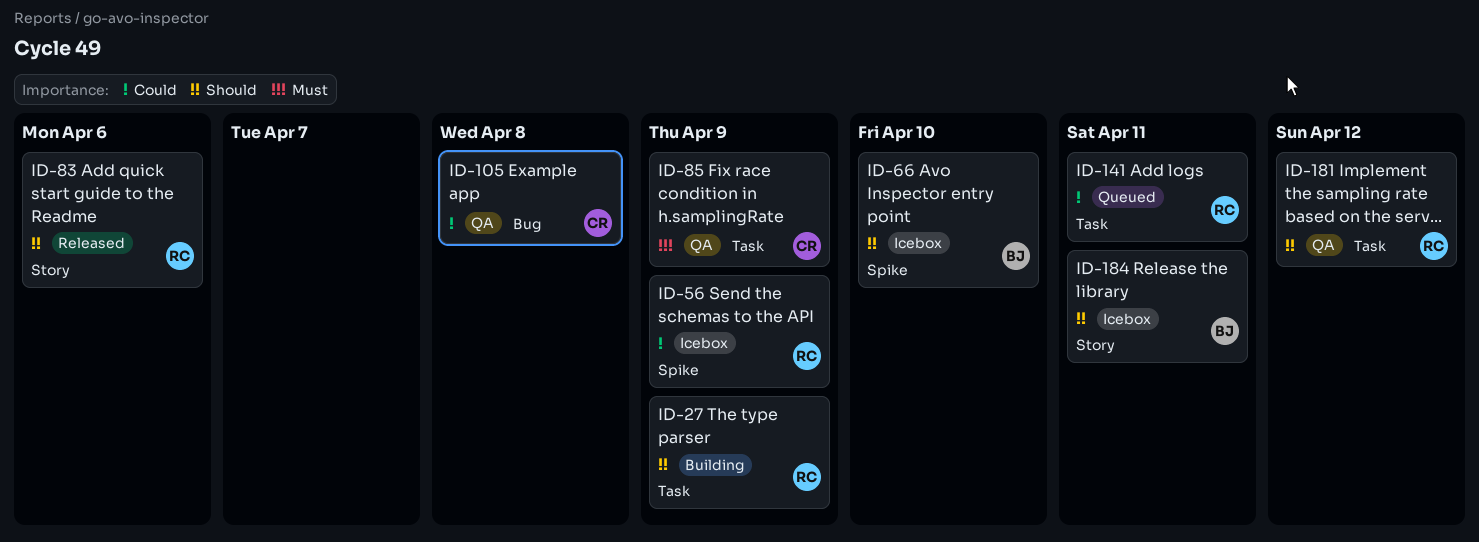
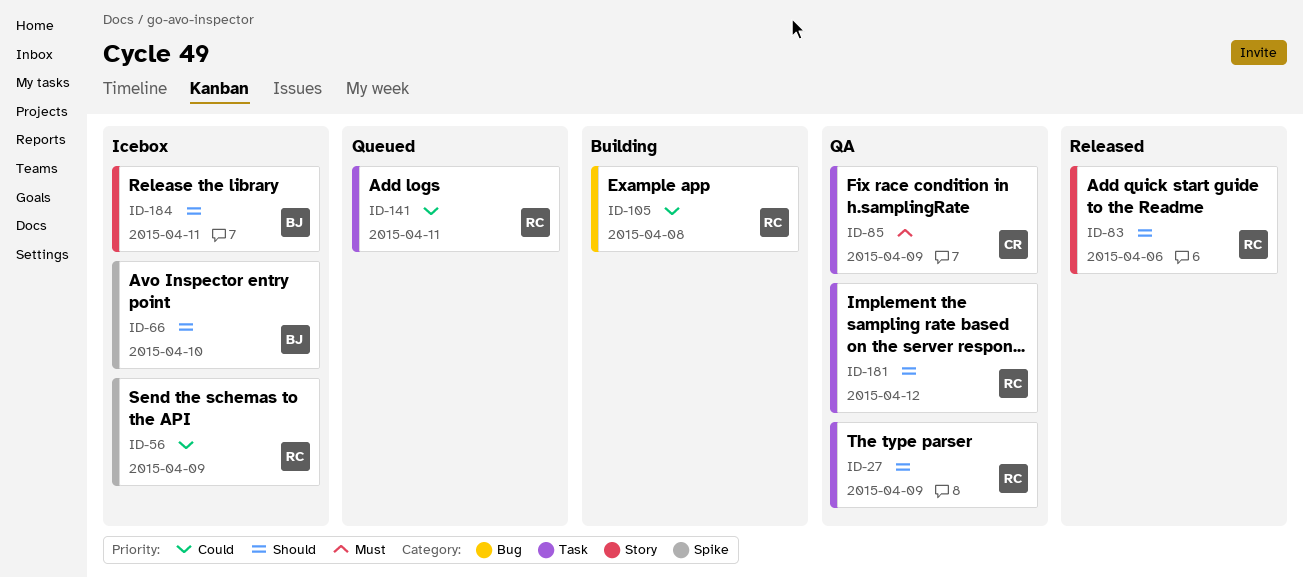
ID-27, status: Building -> QA
ID-105, status: QA -> Building
ID-105, owner: CR -> RC

